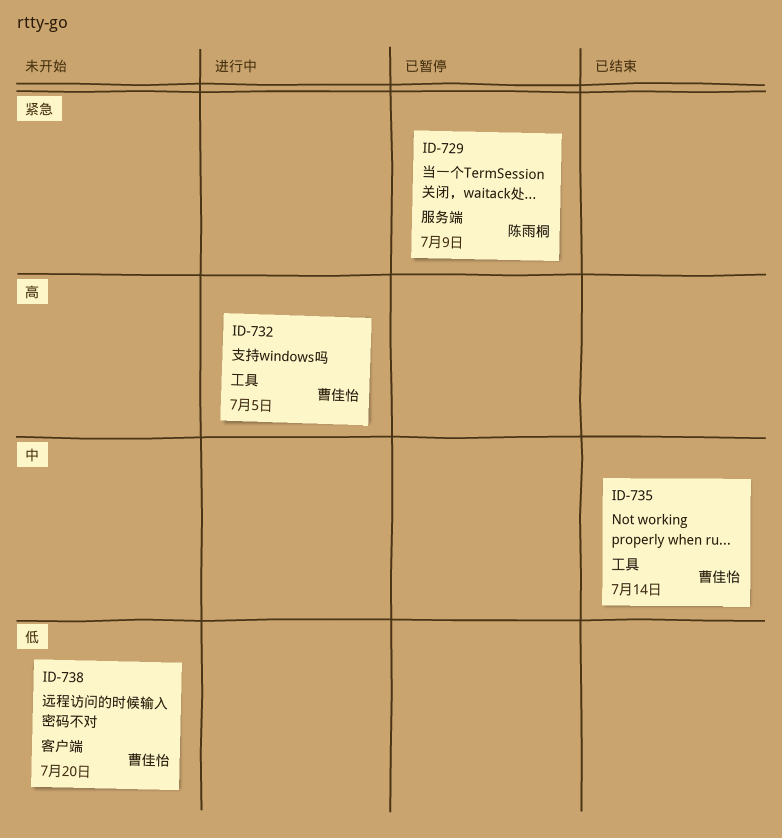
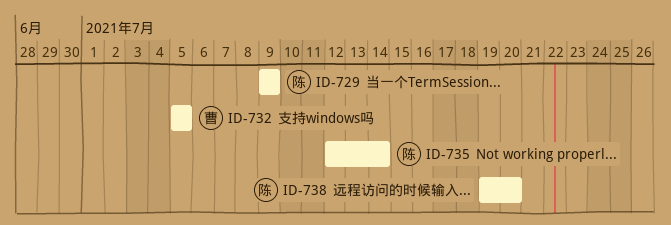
ID-735, owner: 曹佳怡 -> 陈雨桐
ID-738, owner: 曹佳怡 -> 陈雨桐

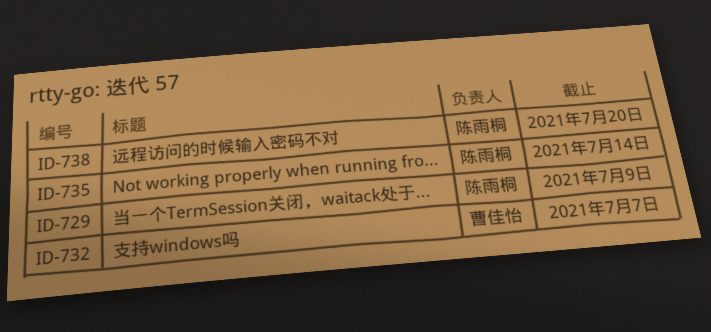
ID-732, due: Jul 5 -> Jul 7

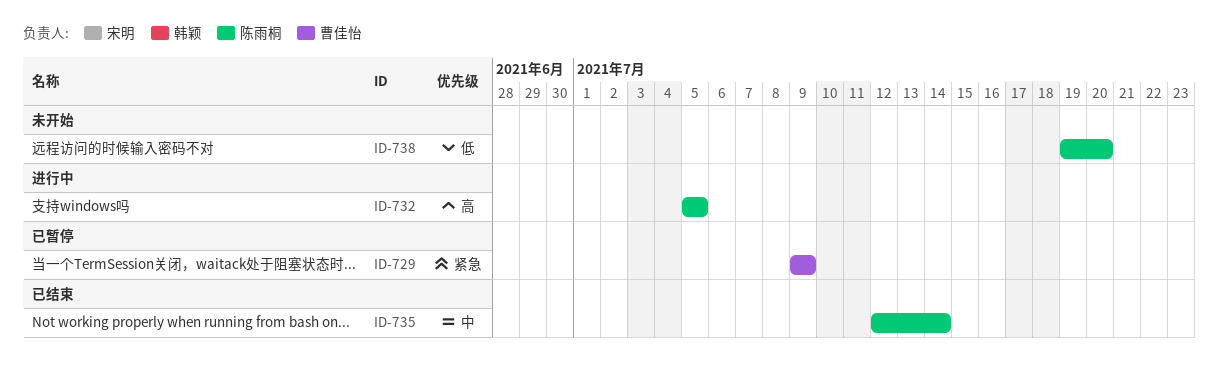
ID-729, owner: 陈雨桐 -> 曹佳怡
ID-732, owner: 曹佳怡 -> 陈雨桐
ID-732, due: Jul 7 -> Jul 5

